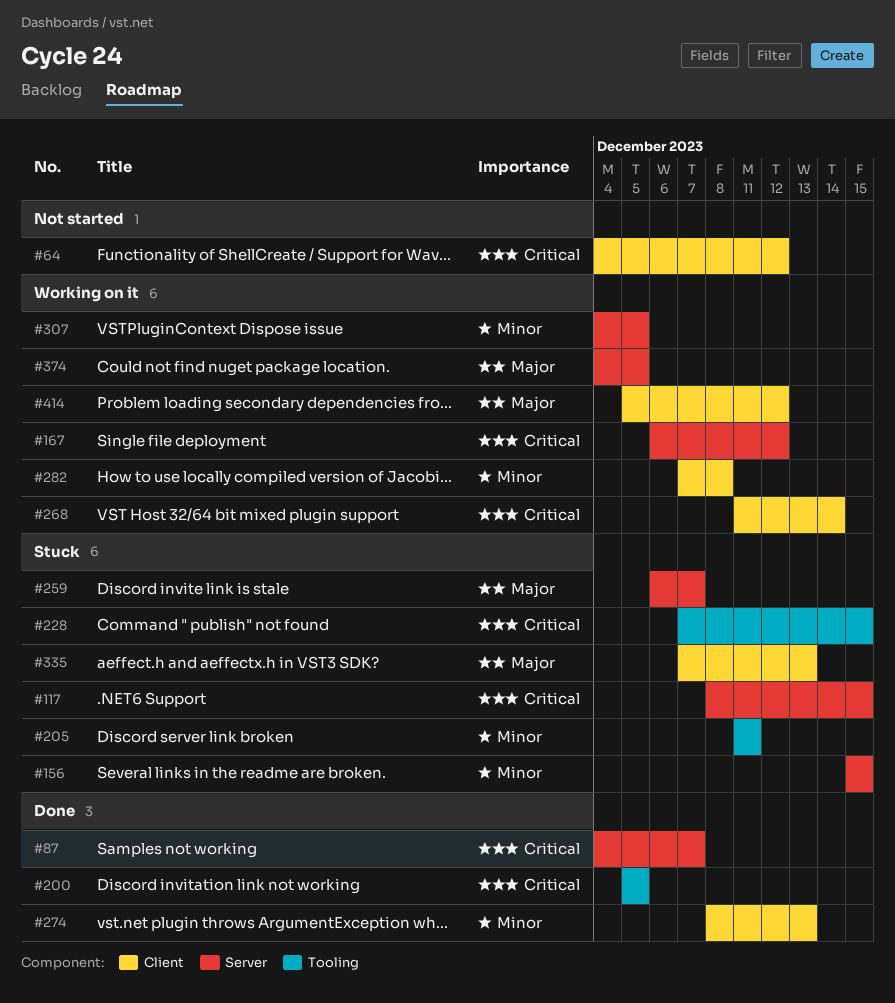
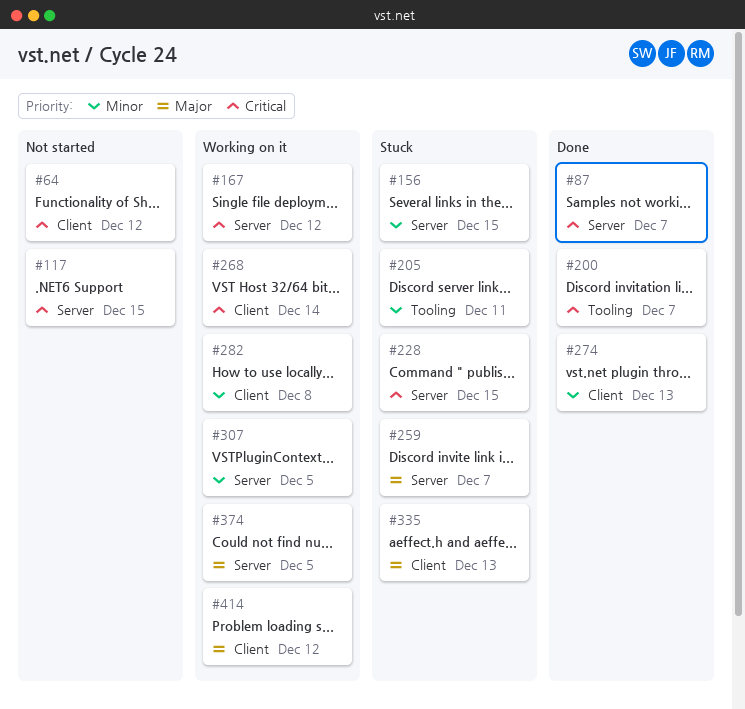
#117, status: Stuck -> Not started
#200, due: Dec 5 -> Dec 7
#228, label: Tooling -> Server

